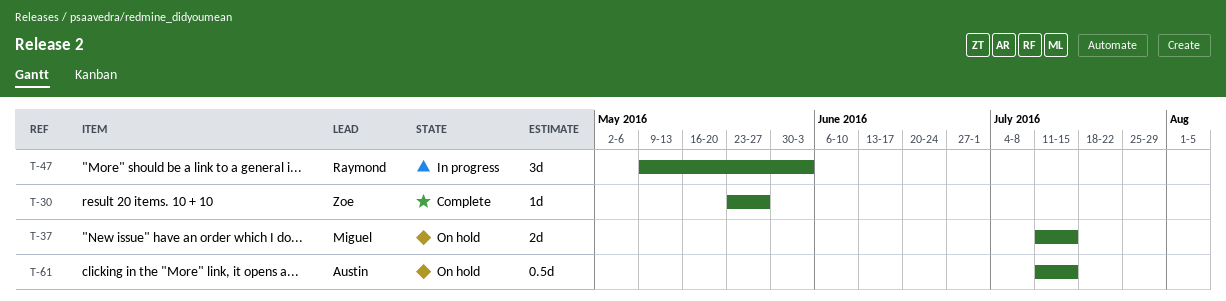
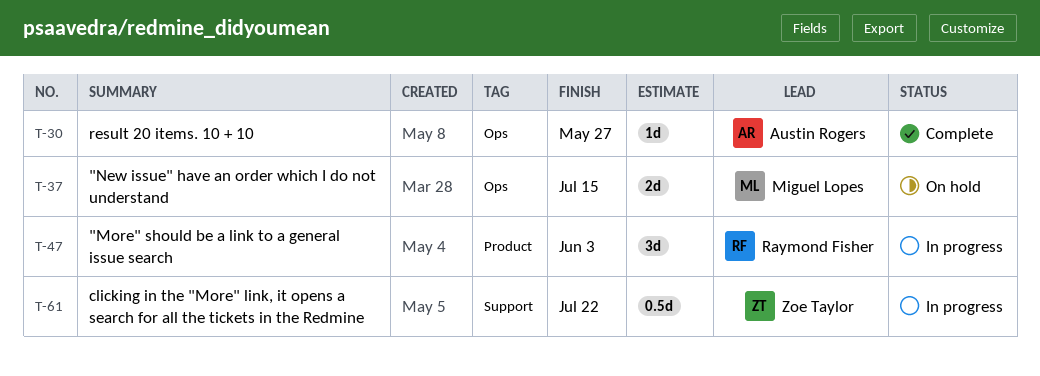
T-30, owner: Zoe Taylor -> Austin Rogers
T-61, status: On hold -> In progress
T-61, owner: Austin Rogers -> Zoe Taylor
T-61, due: Jul 15 -> Jul 22

